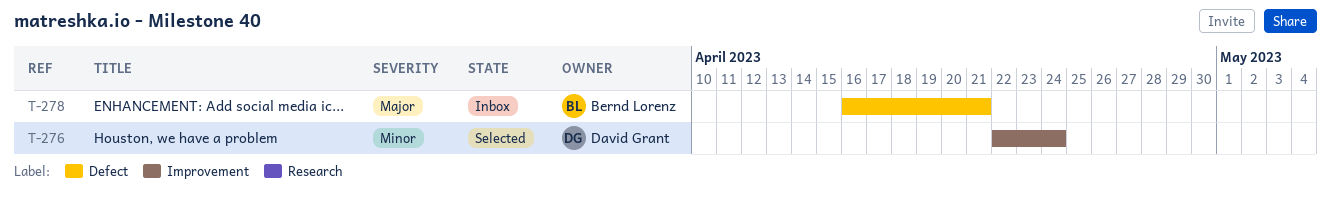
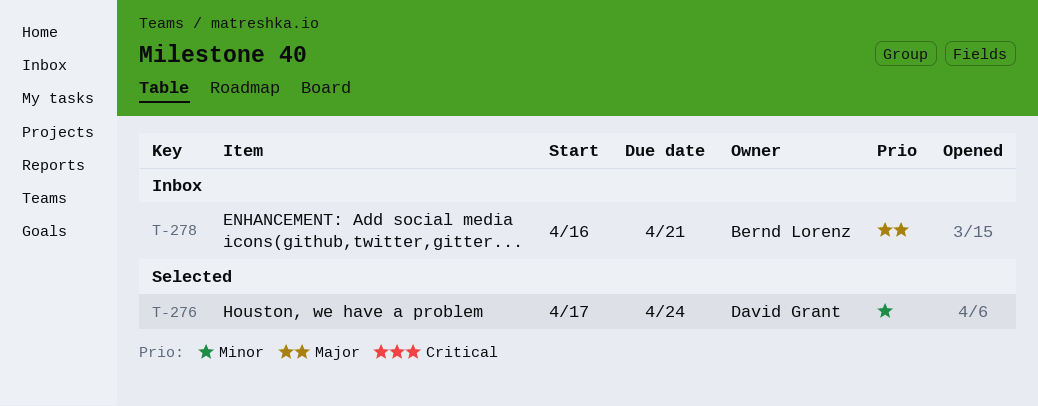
T-276, start: Apr 22 -> Apr 17

